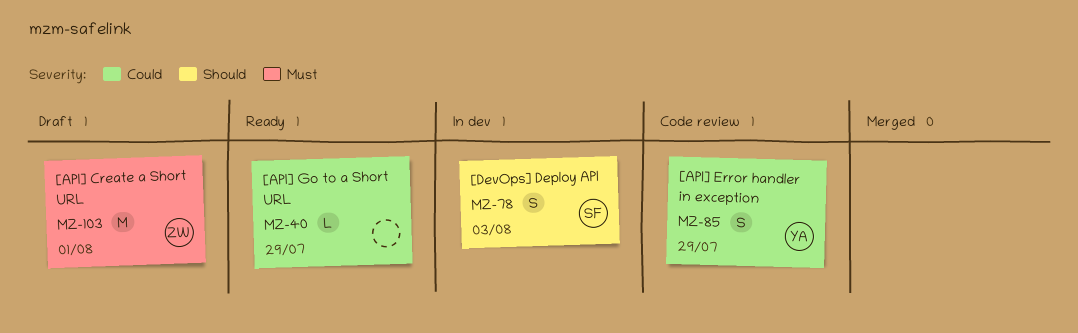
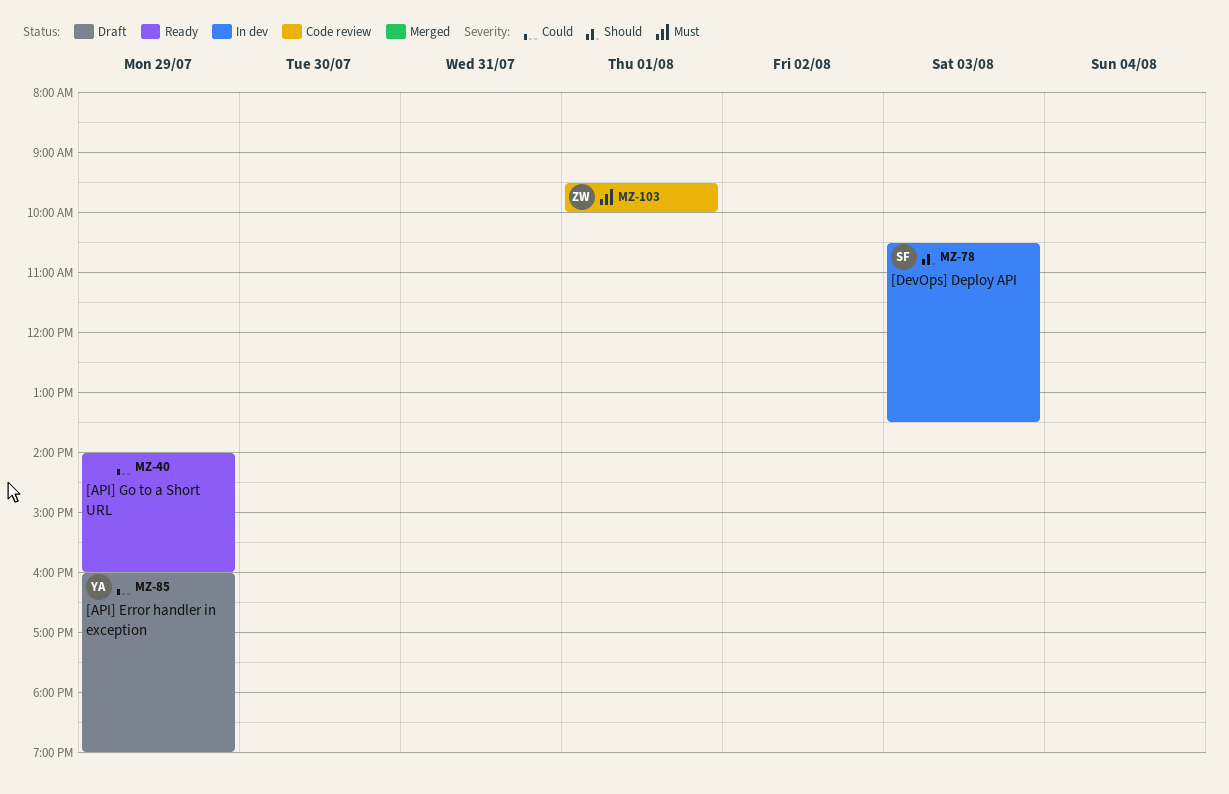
MZ-85, status: Code review -> Draft
MZ-103, status: Draft -> Code review

